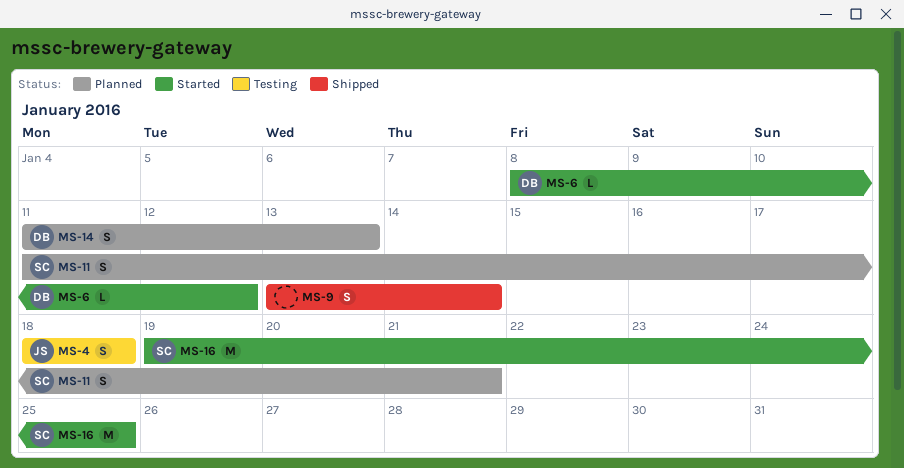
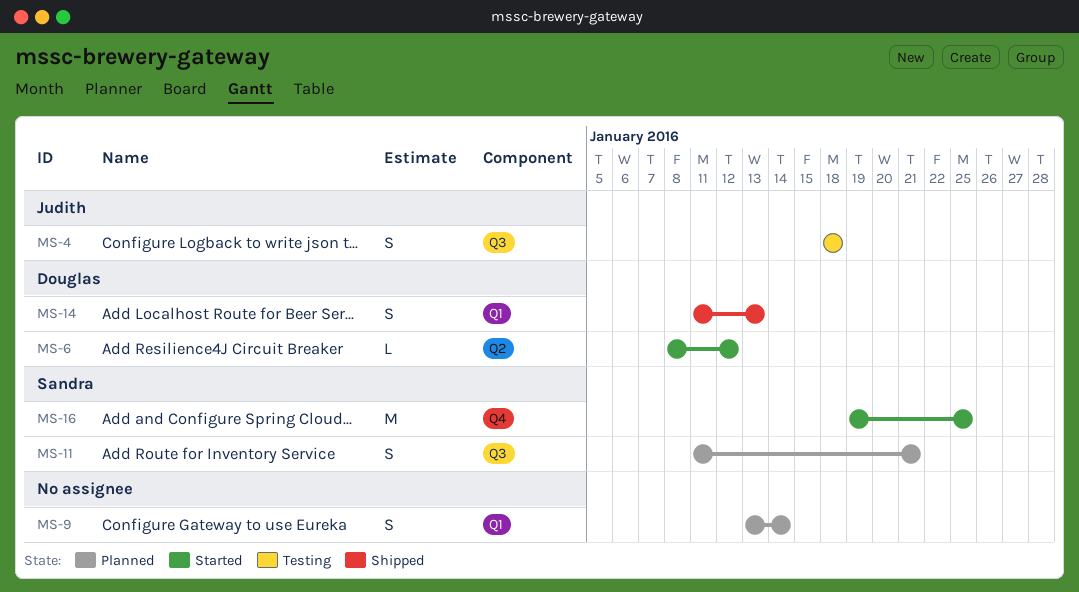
MS-9, status: Shipped -> Planned
MS-14, status: Planned -> Shipped

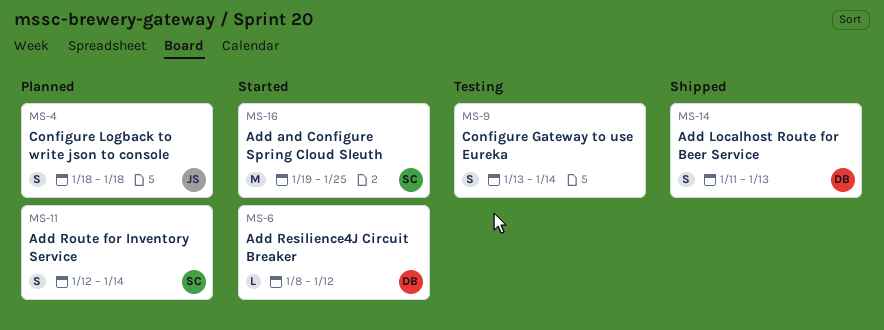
MS-4, status: Testing -> Planned
MS-9, status: Planned -> Testing
MS-11, start: Jan 11 -> Jan 12
MS-11, due: Jan 21 -> Jan 14

